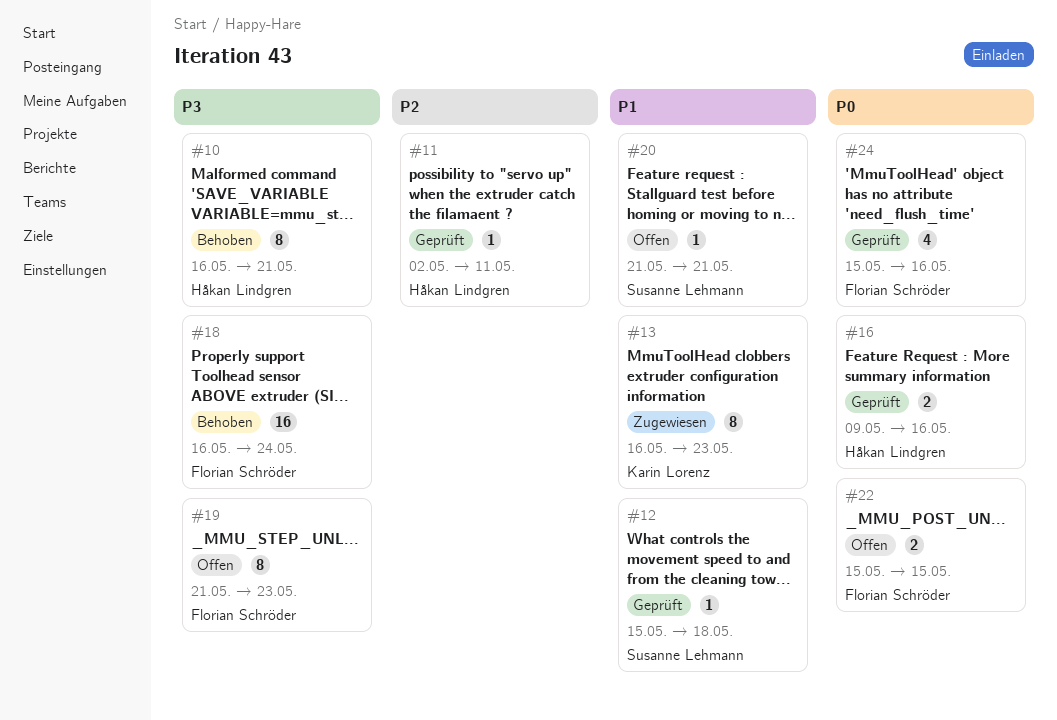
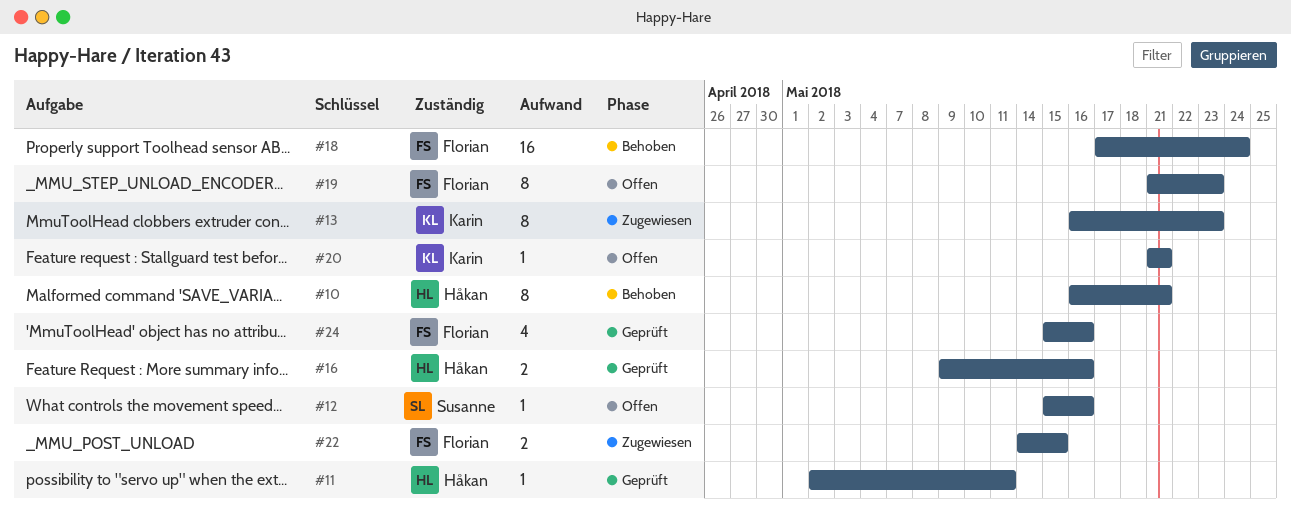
#12, status: Geprüft -> Offen
#12, due: May 18 -> May 16
#18, start: May 16 -> May 17
#20, owner: Susanne Lehmann -> Karin Lorenz
#22, status: Offen -> Zugewiesen
#22, start: May 15 -> May 14

